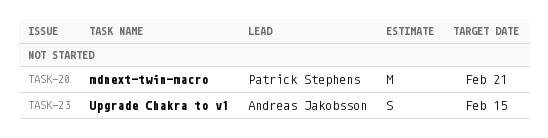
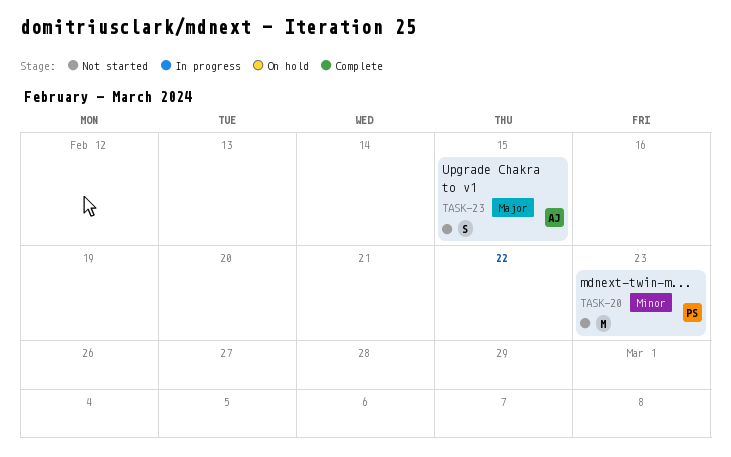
TASK-20, due: Feb 21 -> Feb 23

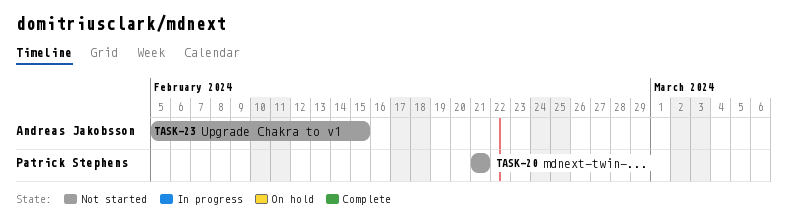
TASK-20, due: Feb 23 -> Feb 21

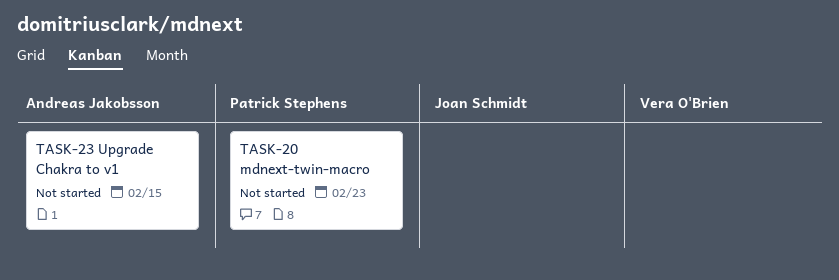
TASK-20, due: Feb 21 -> Feb 23

